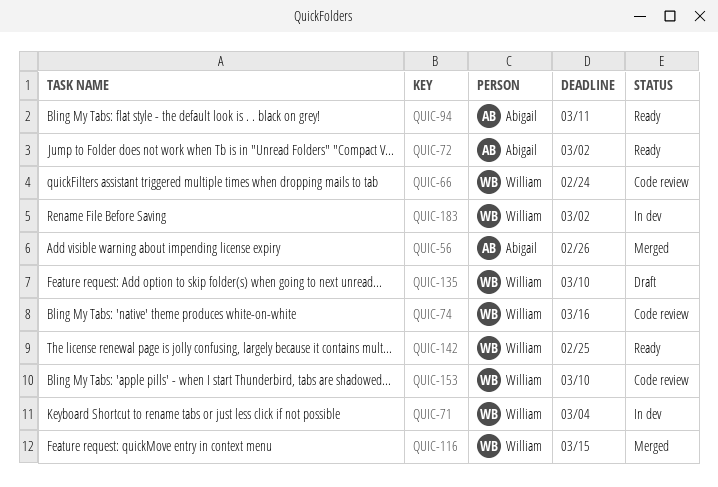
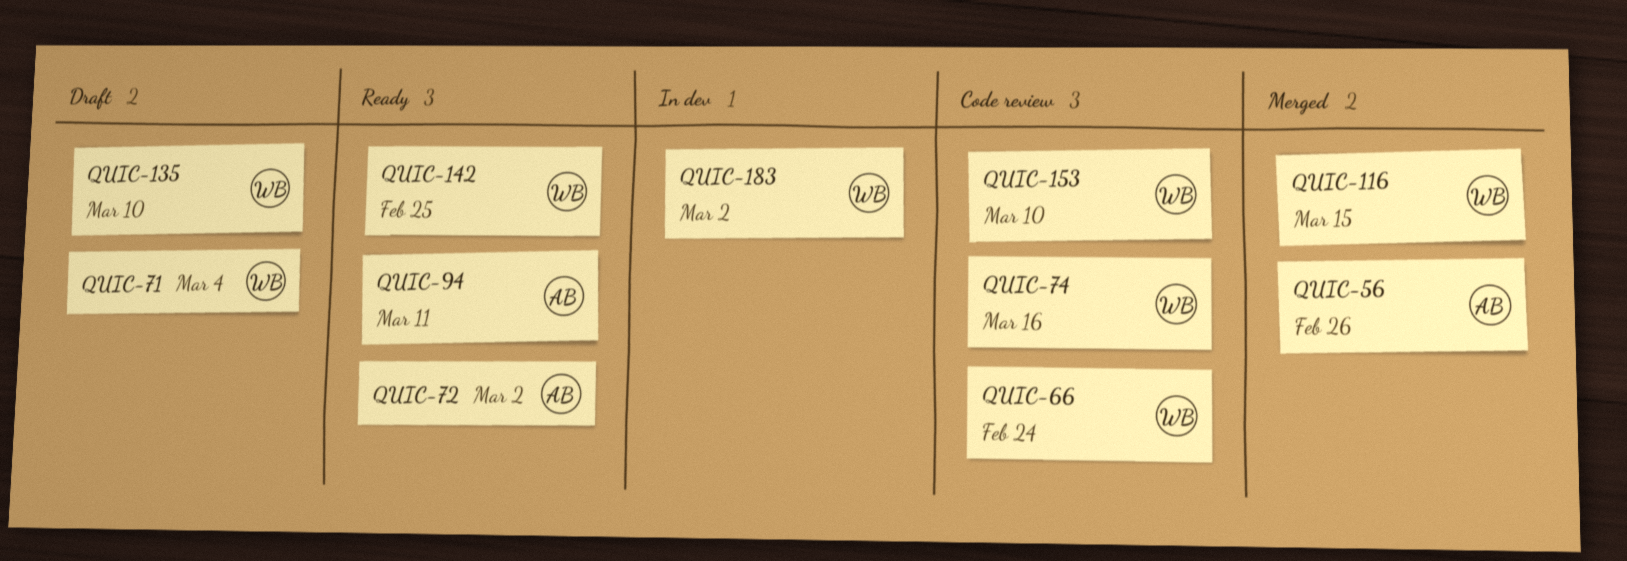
QUIC-71, status: In dev -> Draft

